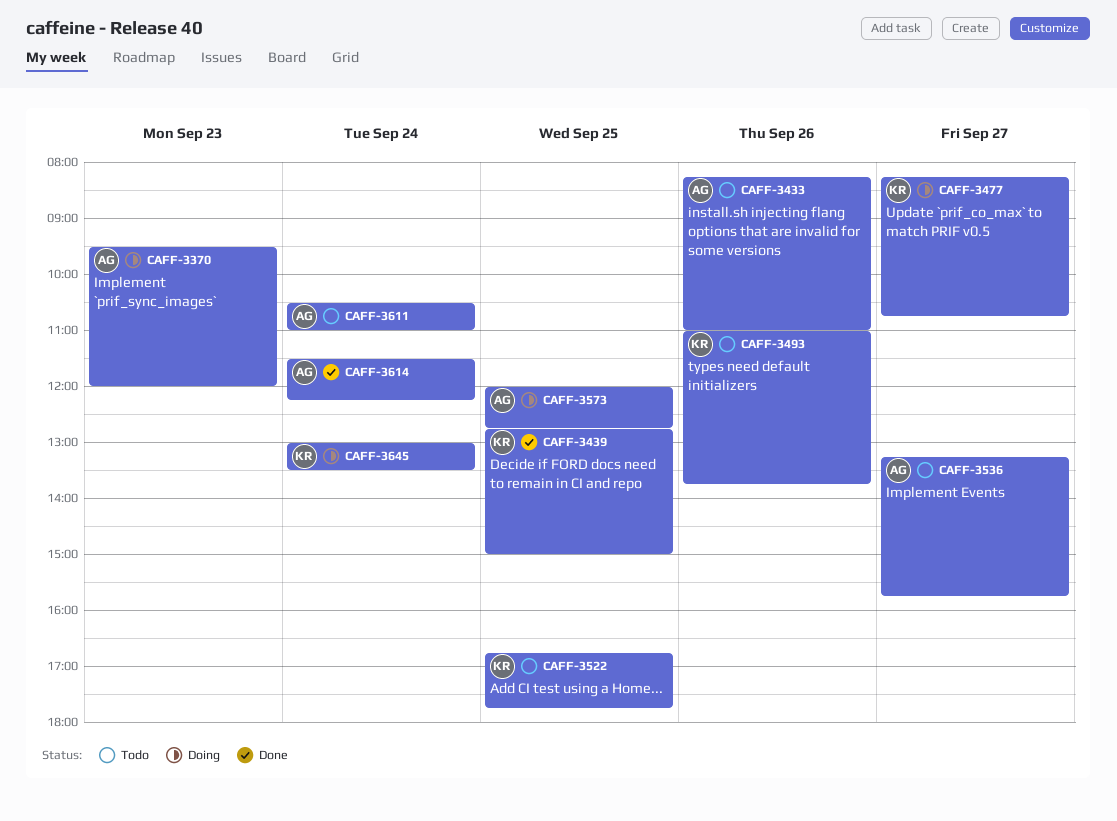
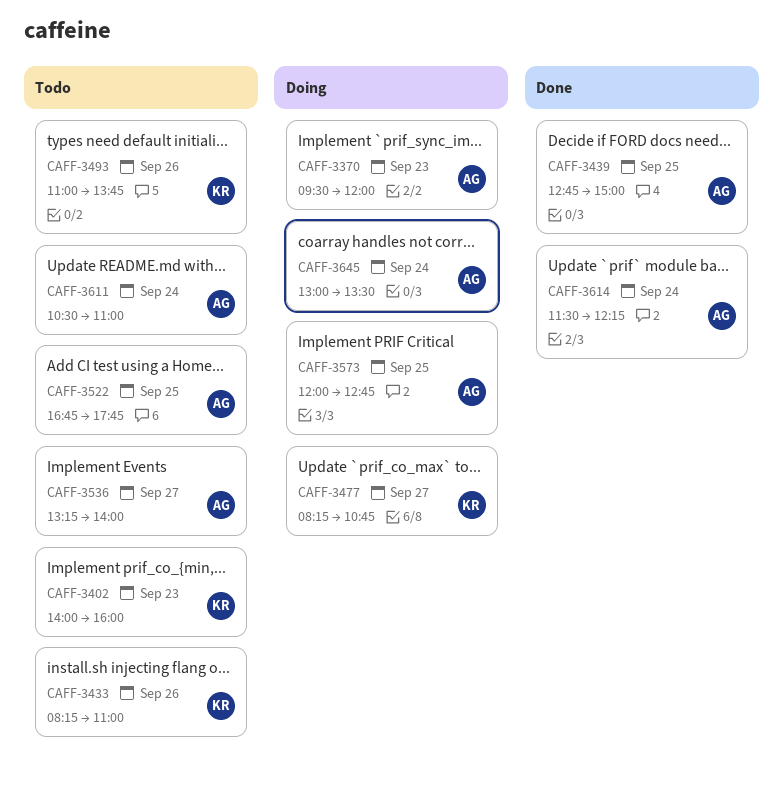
CAFF-3402: none -> present
CAFF-3433, owner: AG -> KR
CAFF-3439, owner: KR -> AG
CAFF-3522, owner: KR -> AG
CAFF-3536, ends: 15:45 -> 14:00
CAFF-3645, owner: KR -> AG

